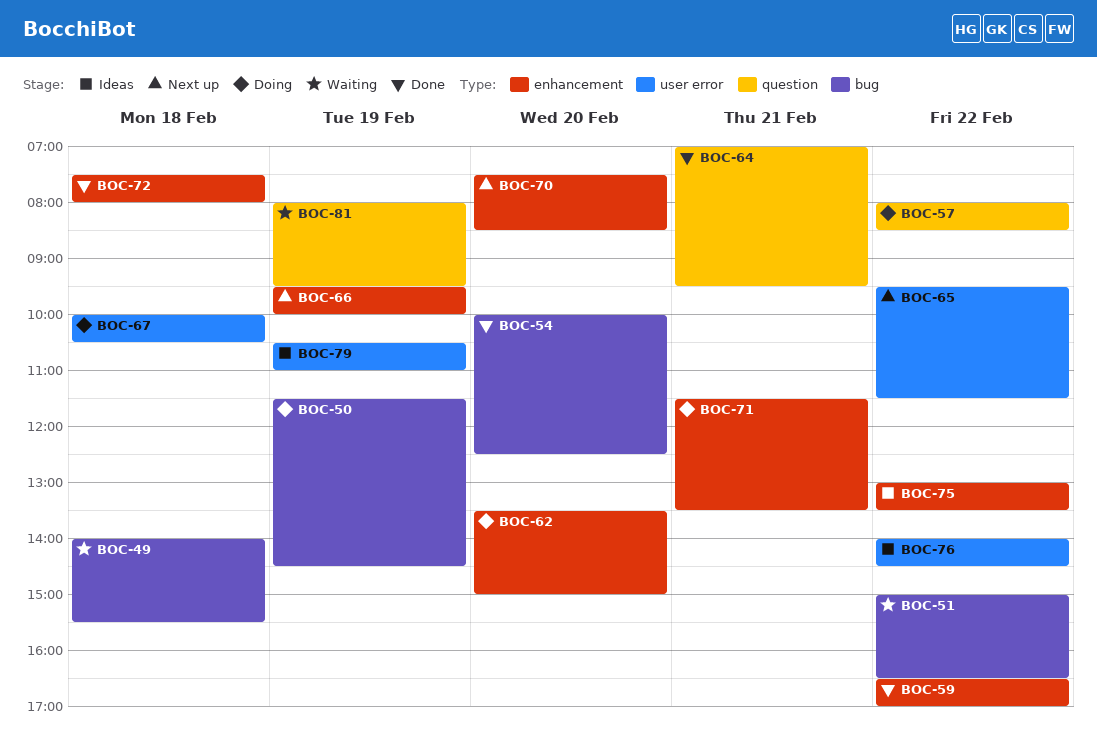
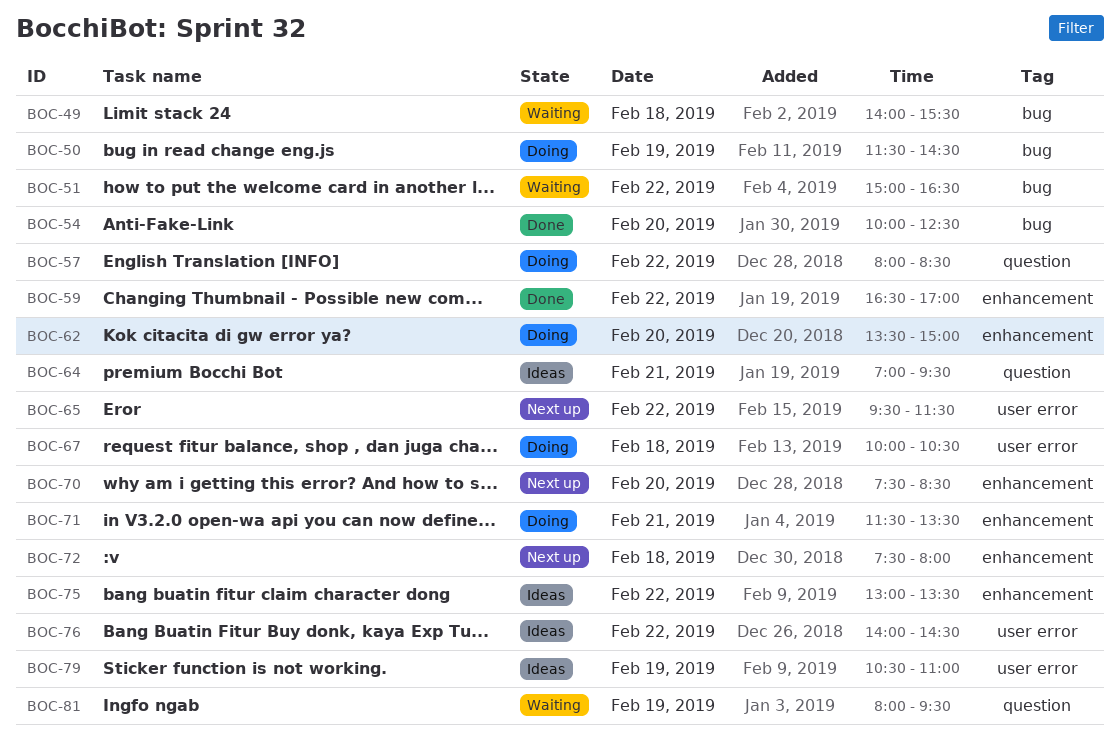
BOC-64, status: Done -> Ideas
BOC-66: present -> none
BOC-72, status: Done -> Next up

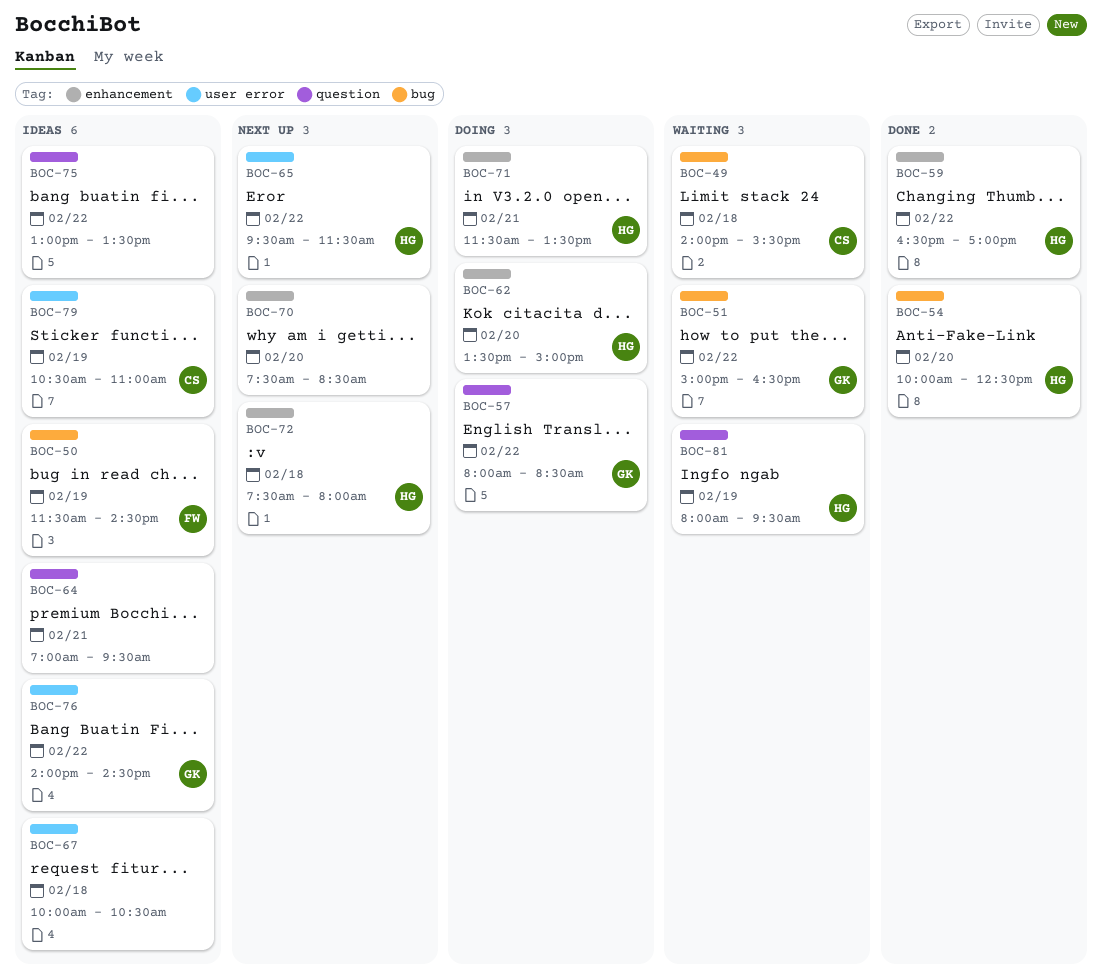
BOC-50, status: Doing -> Ideas
BOC-67, status: Doing -> Ideas
BOC-75, label: enhancement -> question

